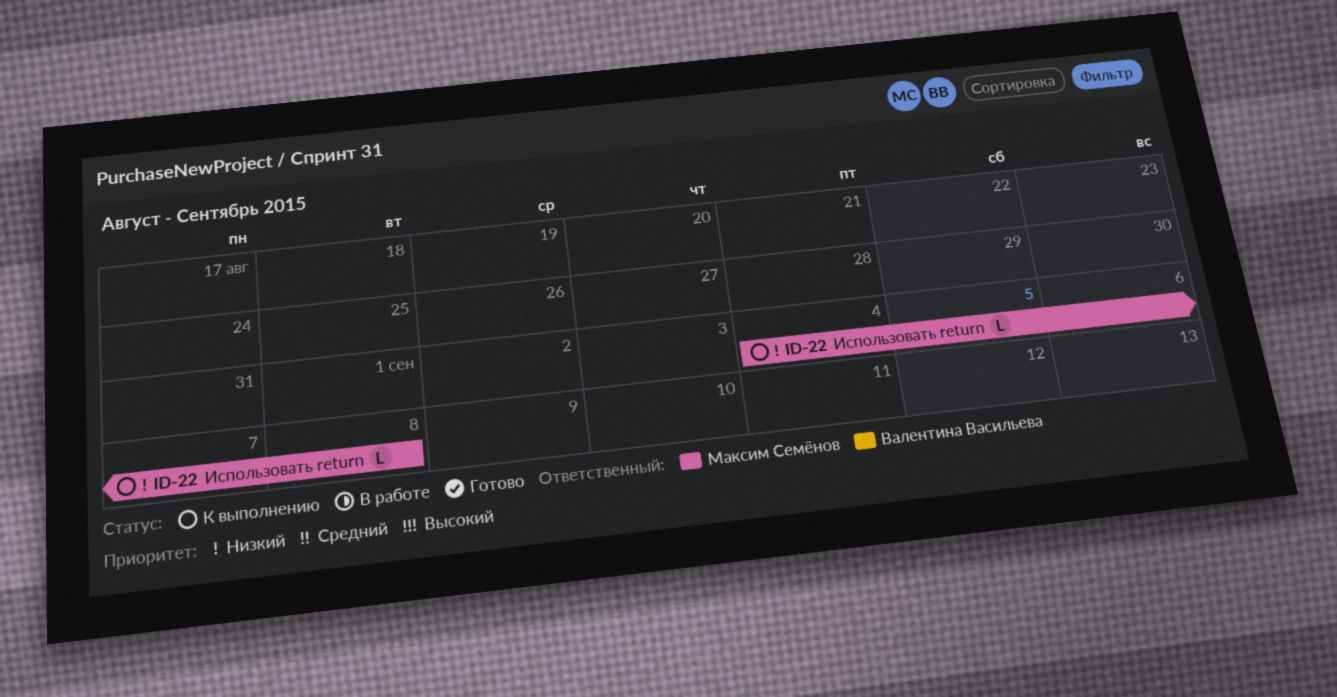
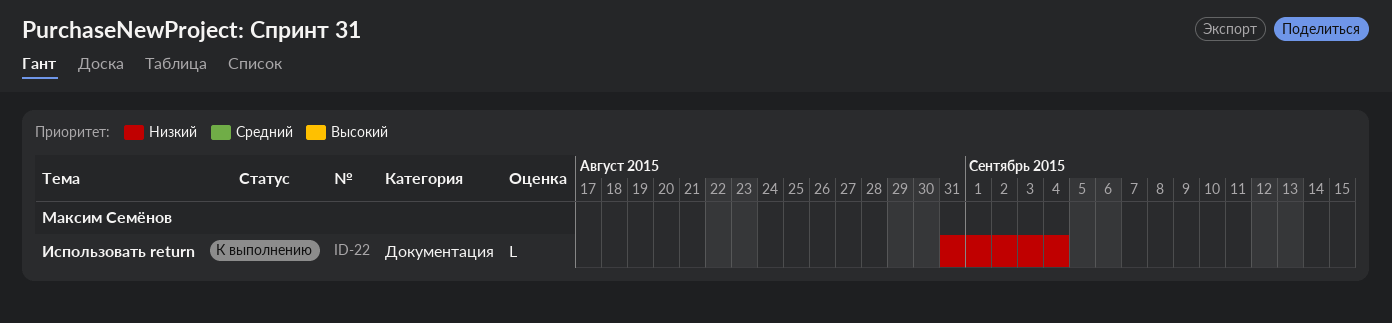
ID-22, start: Sep 4 -> Aug 31
ID-22, due: Sep 8 -> Sep 4

